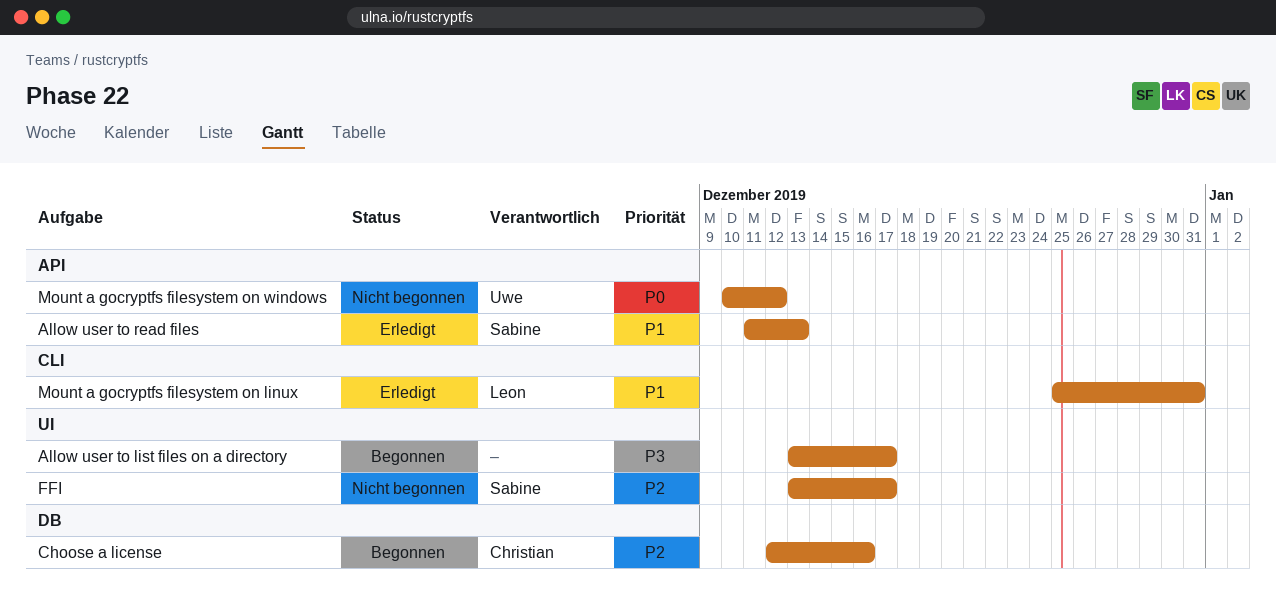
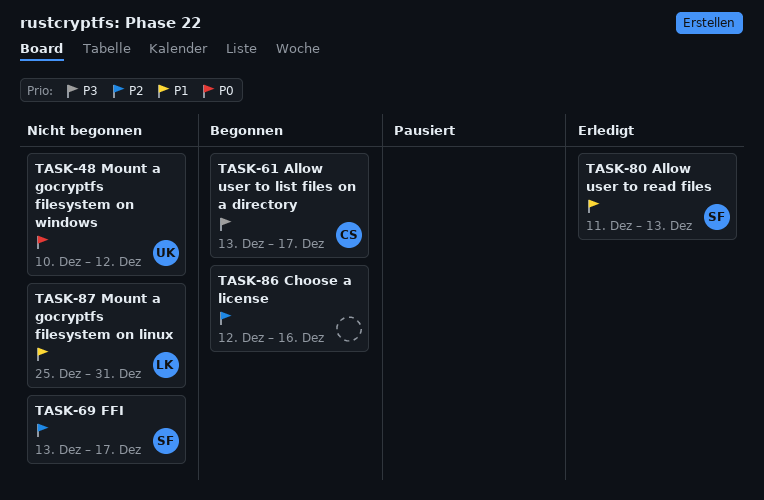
Allow user to list files on a directory, owner: none -> Christian
Choose a license, owner: Christian -> none
Mount a gocryptfs filesystem on linux, status: Erledigt -> Nicht begonnen

